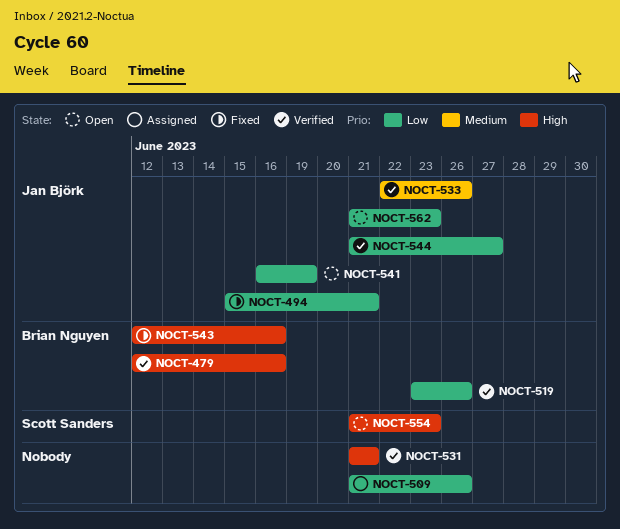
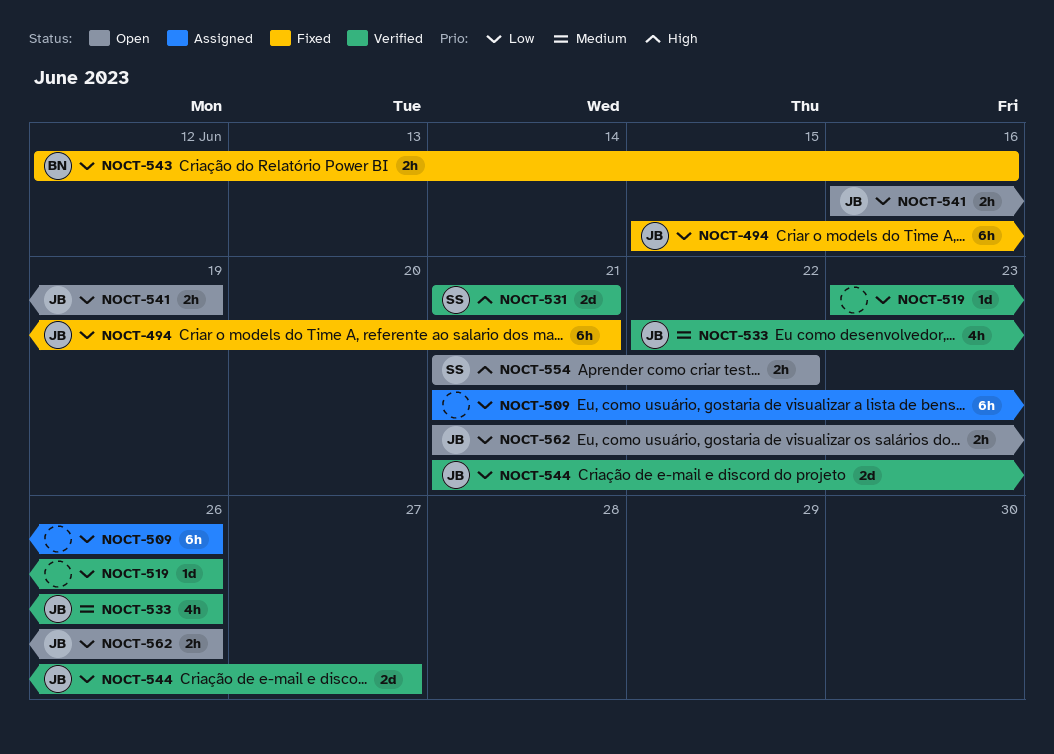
NOCT-479: present -> none
NOCT-519, owner: Brian Nguyen -> none
NOCT-531, owner: none -> Scott Sanders
NOCT-543, priority: High -> Low
NOCT-554, due: Jun 23 -> Jun 22
NOCT-562, due: Jun 23 -> Jun 26

